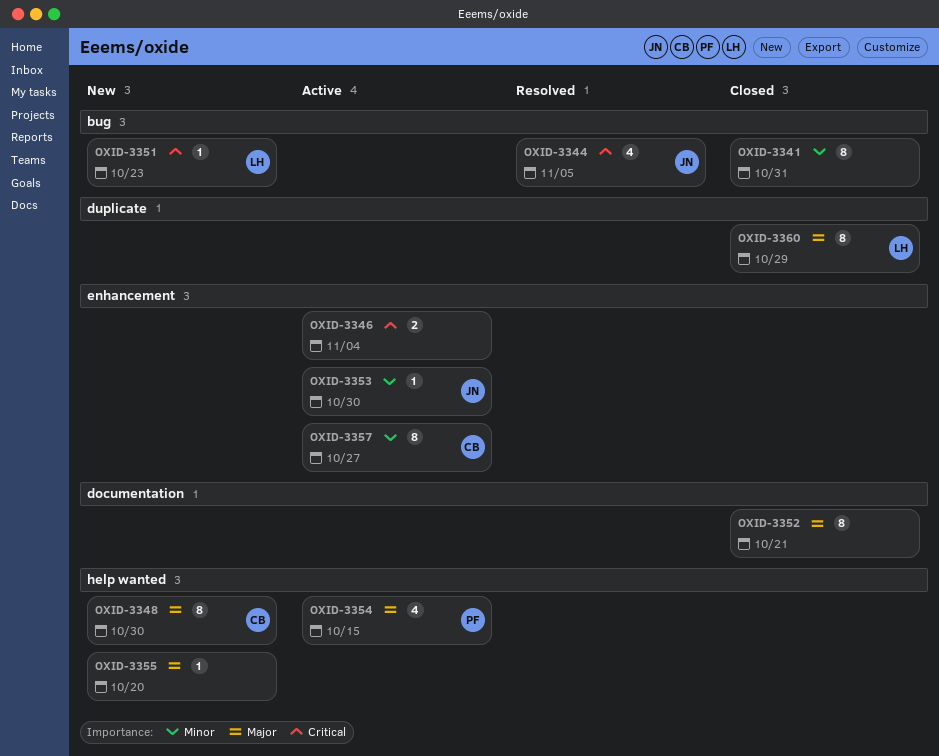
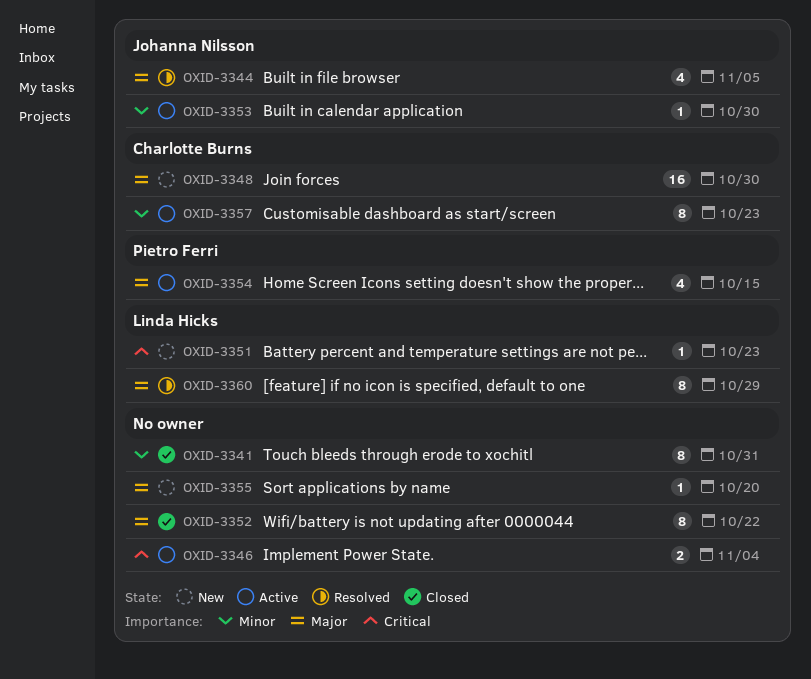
OXID-3344, priority: Critical -> Major
OXID-3348, estimate: 8 -> 16
OXID-3352, due: Oct 21 -> Oct 22
OXID-3357, due: Oct 27 -> Oct 23
OXID-3360, status: Closed -> Resolved

